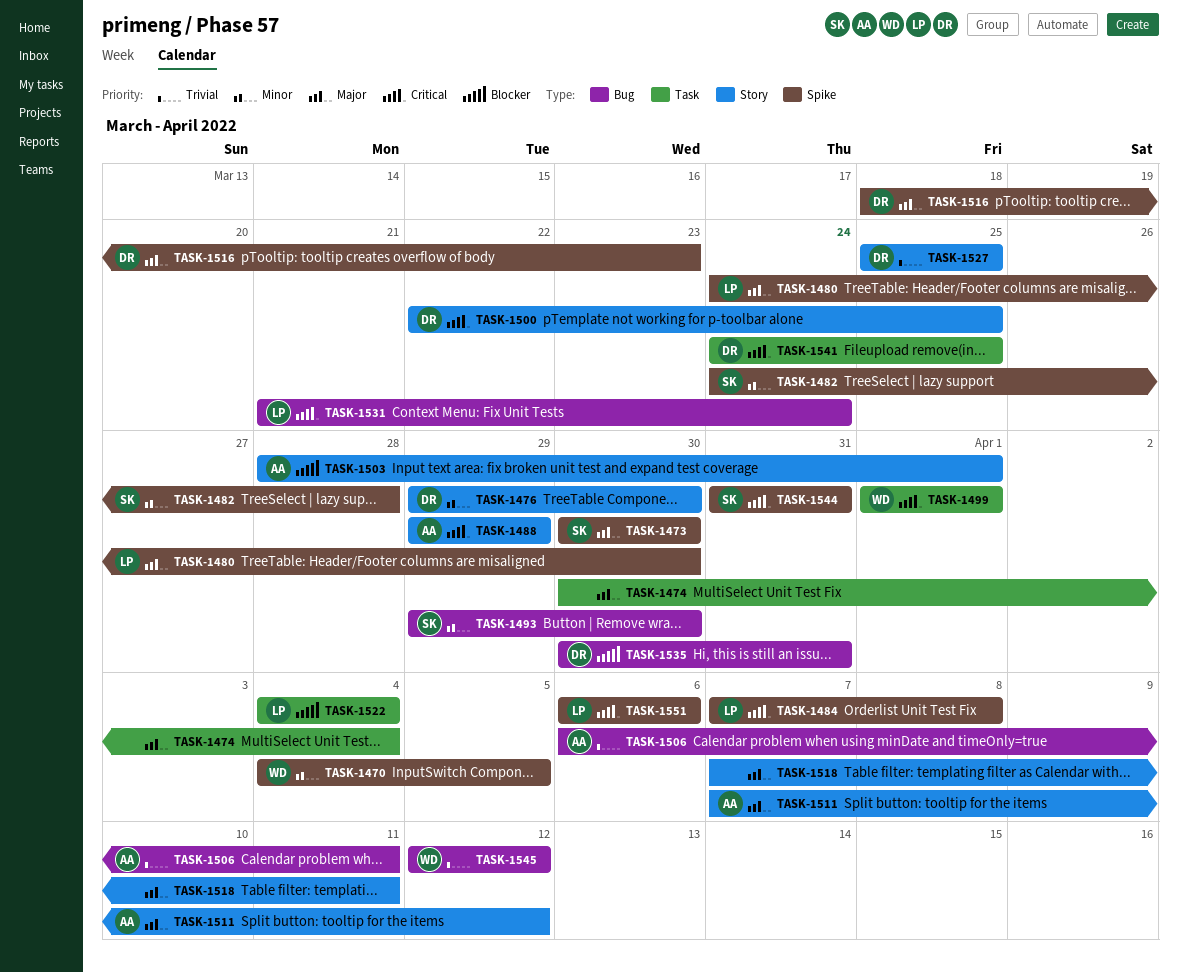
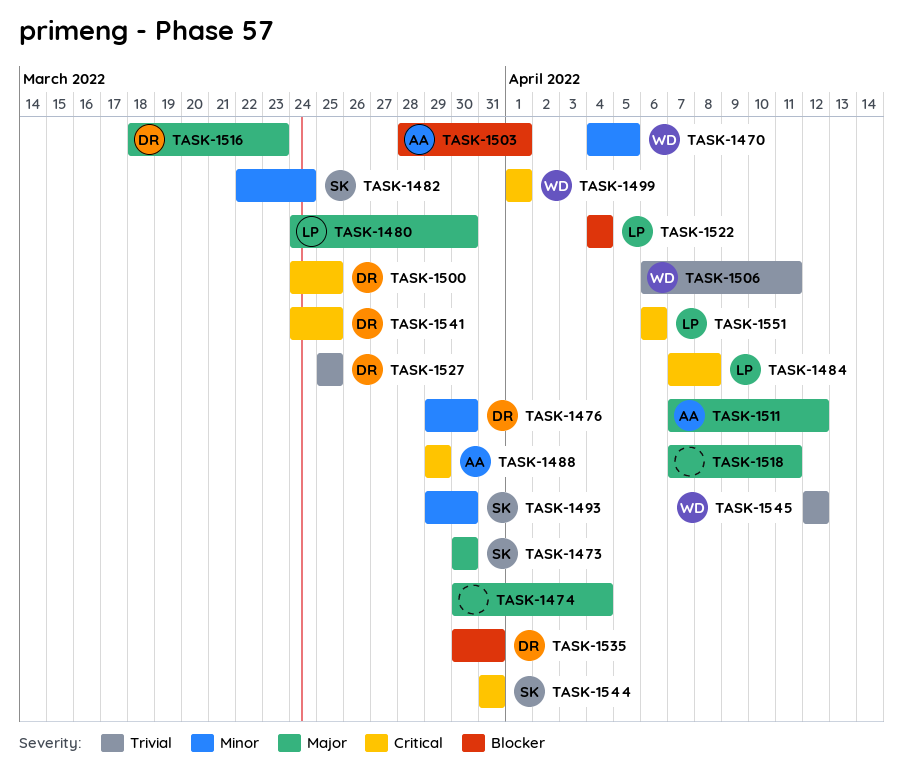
TASK-1482, start: Mar 24 -> Mar 22
TASK-1482, due: Mar 28 -> Mar 24
TASK-1500, start: Mar 22 -> Mar 24
TASK-1506, owner: AA -> WD
TASK-1531: present -> none

